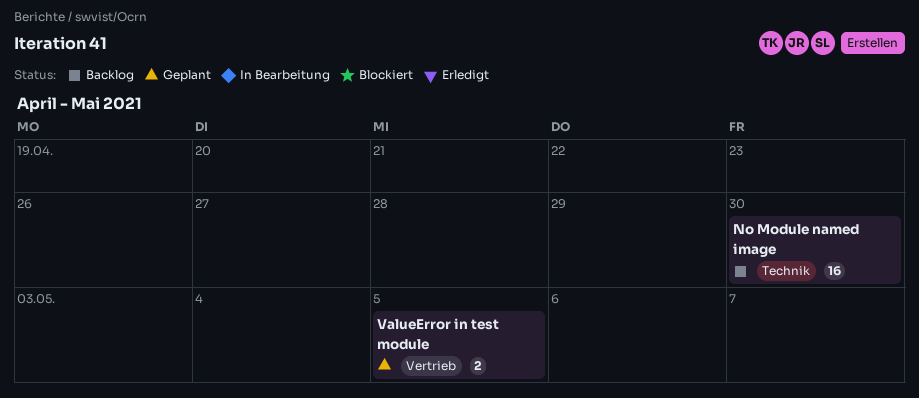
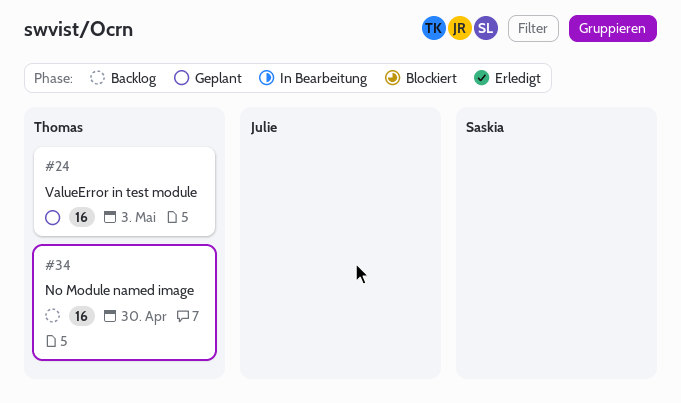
ValueError in test module, estimate: 2 -> 16
ValueError in test module, due: May 5 -> May 3

